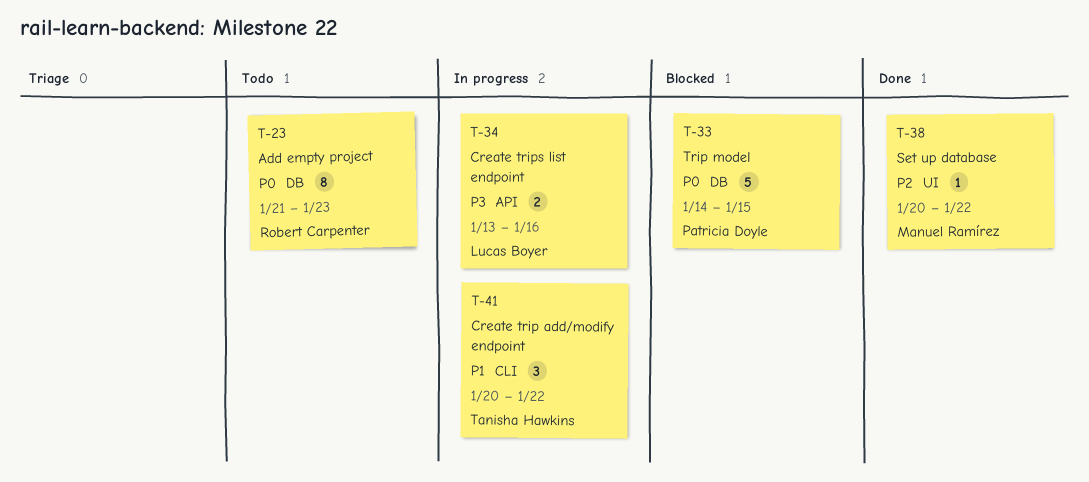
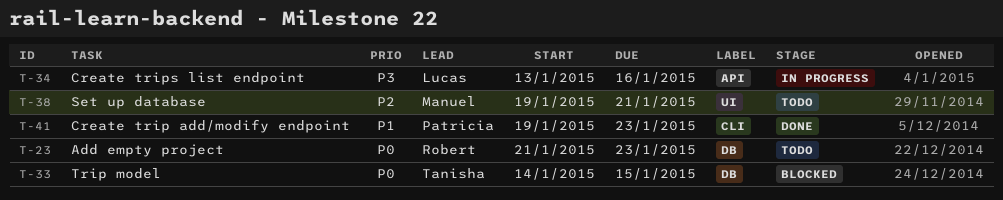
T-33, owner: Patricia Doyle -> Tanisha Hawkins
T-38, status: Done -> Todo
T-38, start: Jan 20 -> Jan 19
T-38, due: Jan 22 -> Jan 21
T-41, status: In progress -> Done
T-41, owner: Tanisha Hawkins -> Patricia Doyle
T-41, start: Jan 20 -> Jan 19
T-41, due: Jan 22 -> Jan 23

